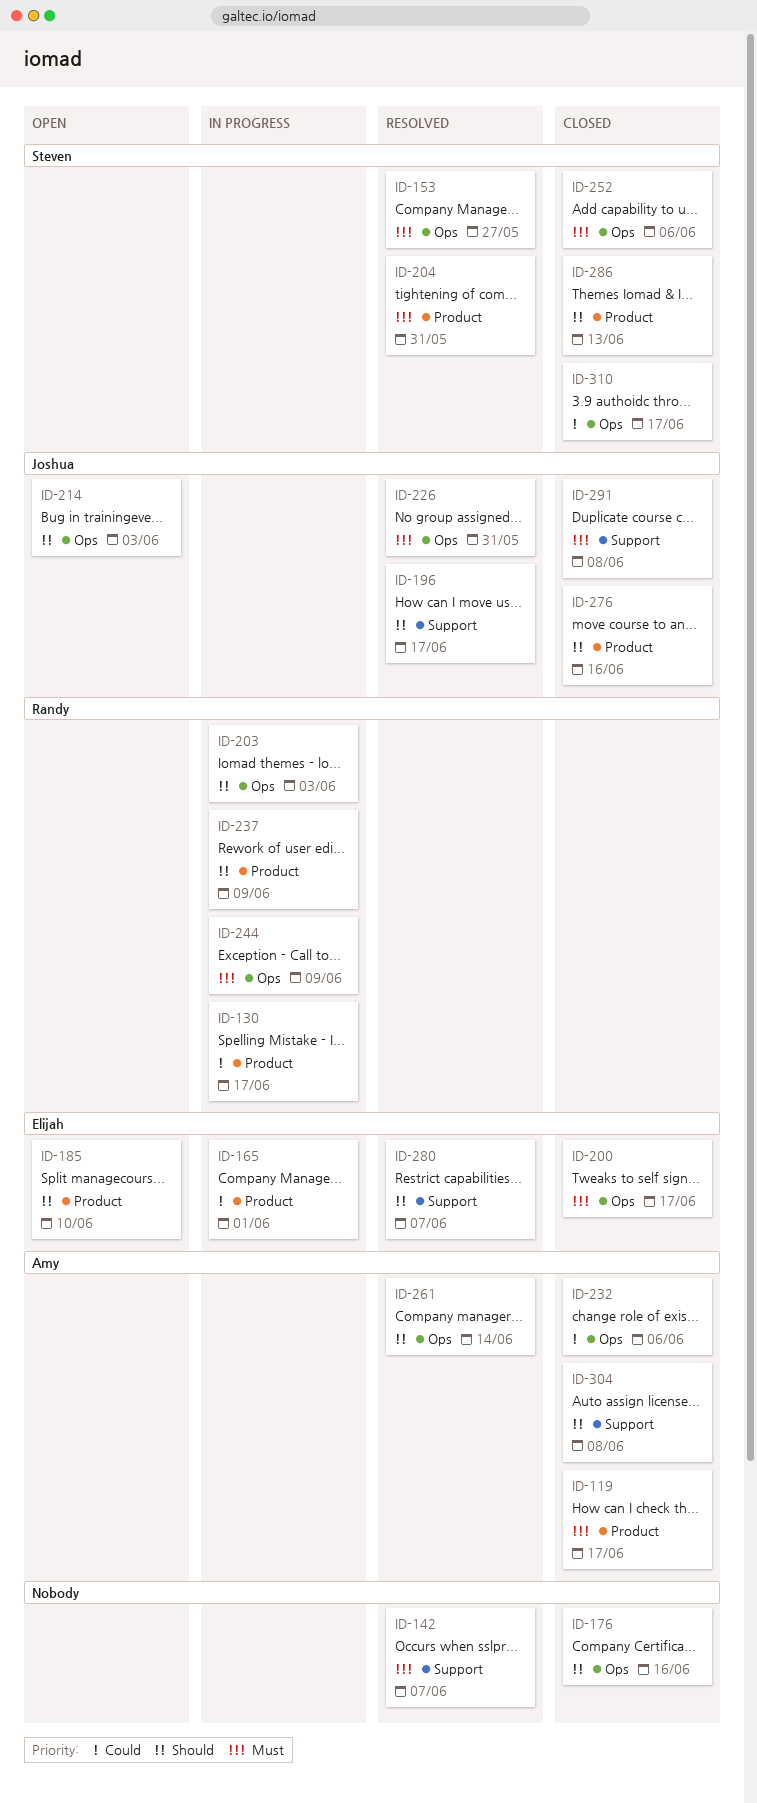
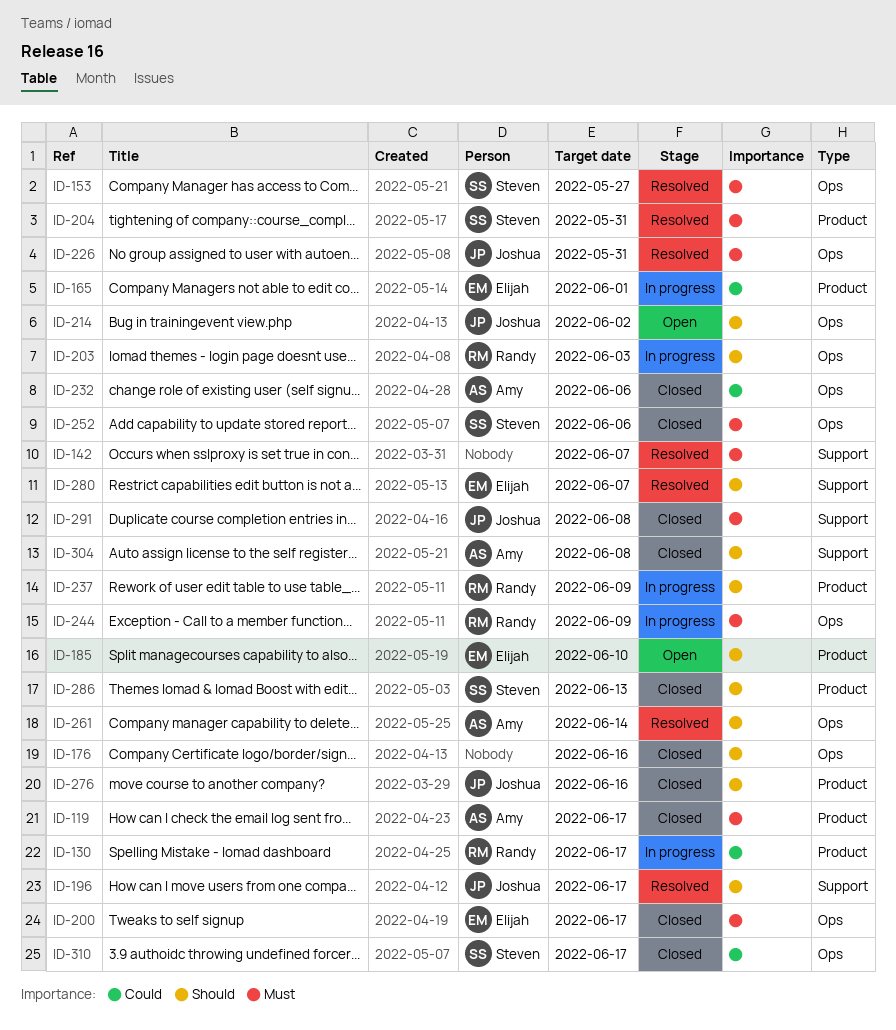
ID-214, due: Jun 3 -> Jun 2

